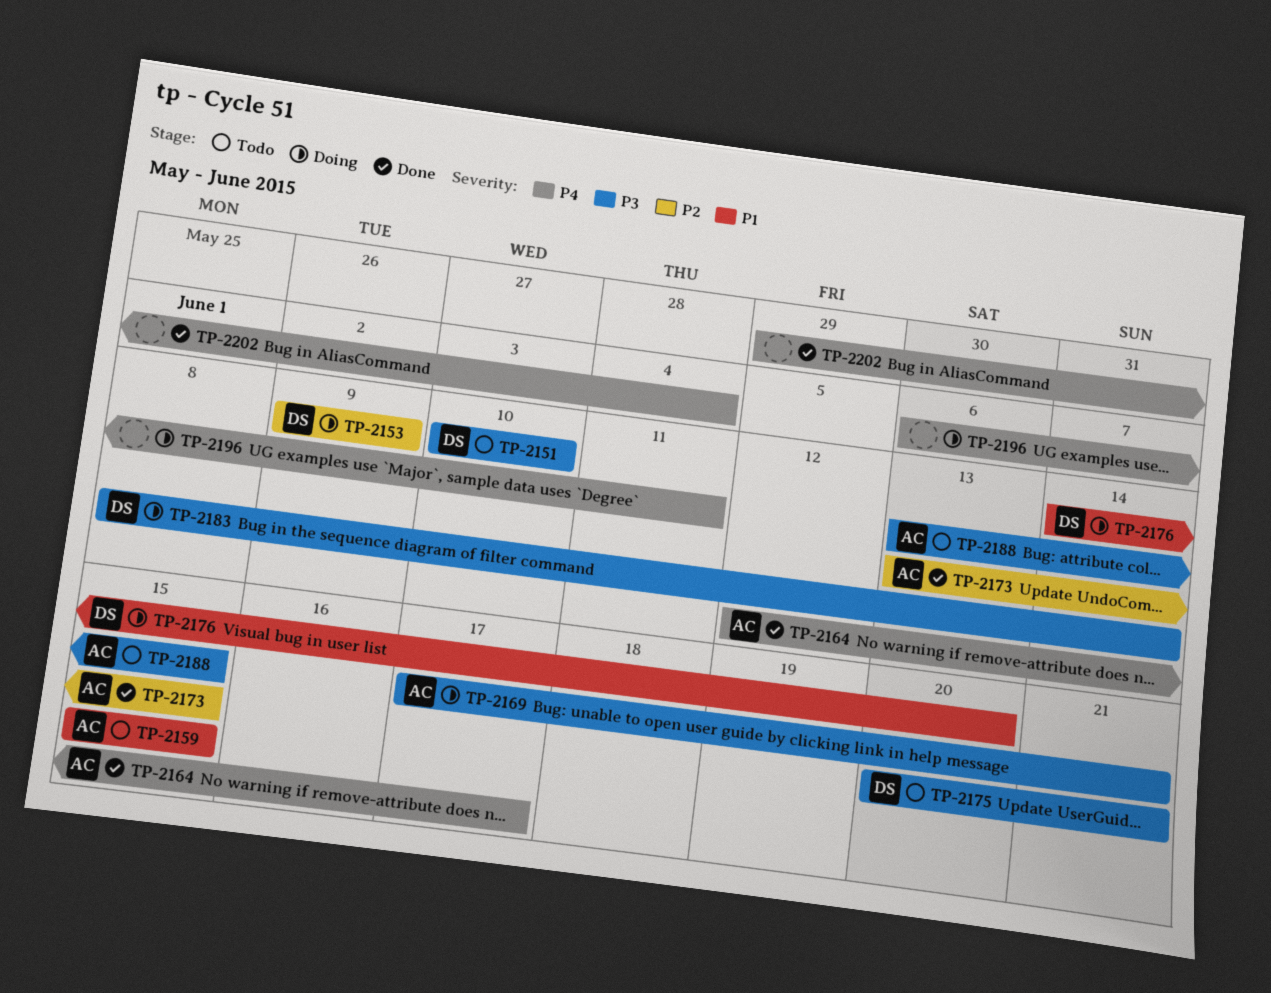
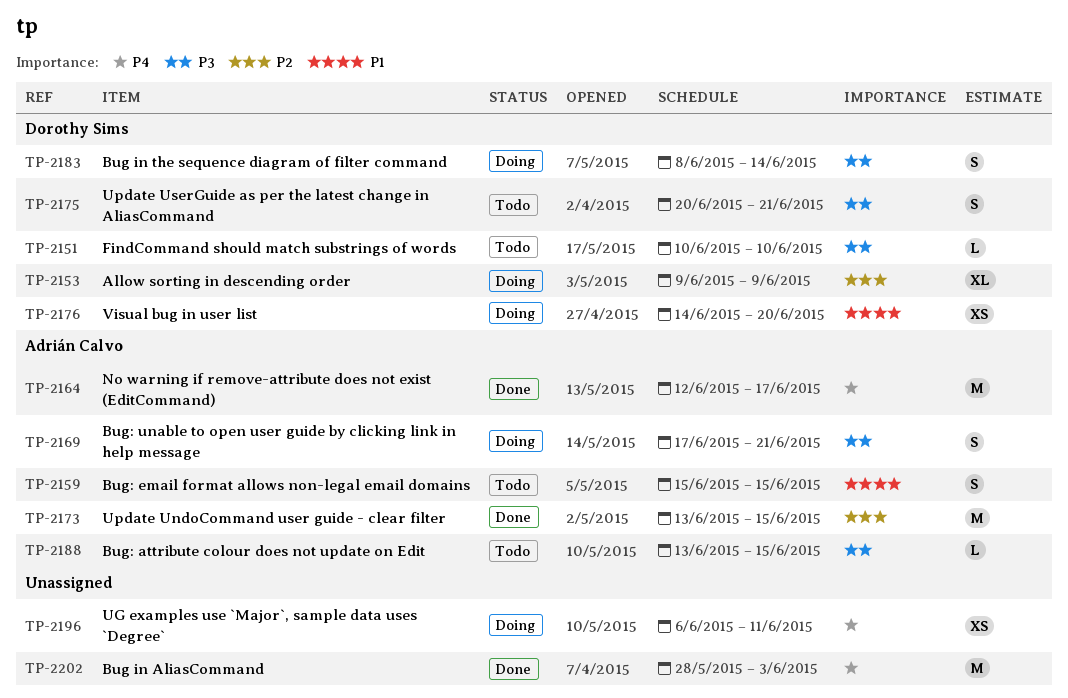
TP-2202, start: May 29 -> May 28
TP-2202, due: Jun 4 -> Jun 3

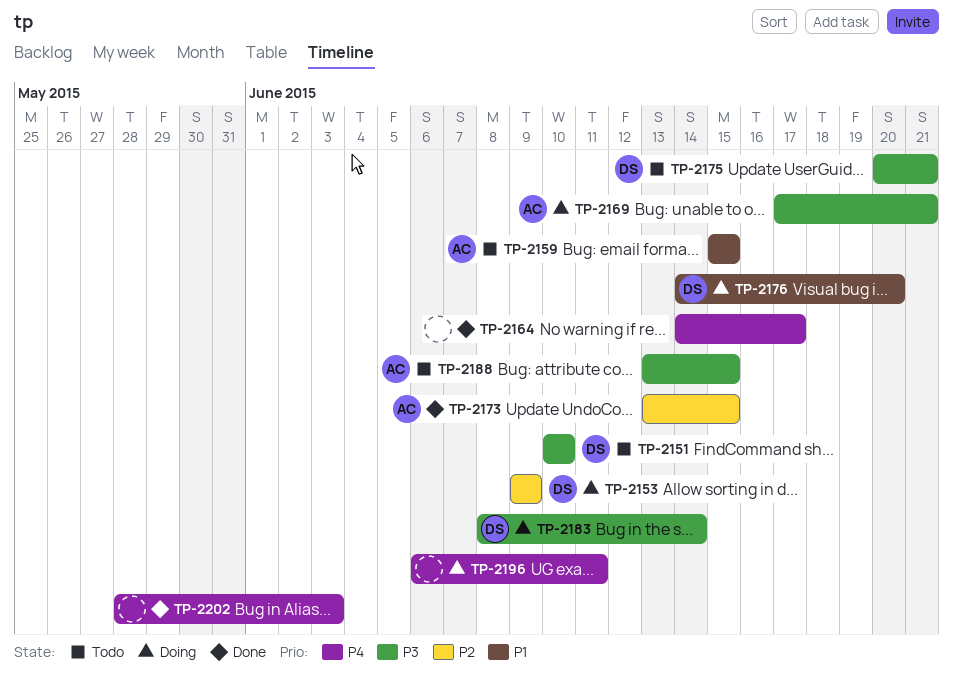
TP-2164, owner: Adrián Calvo -> none
TP-2164, start: Jun 12 -> Jun 14

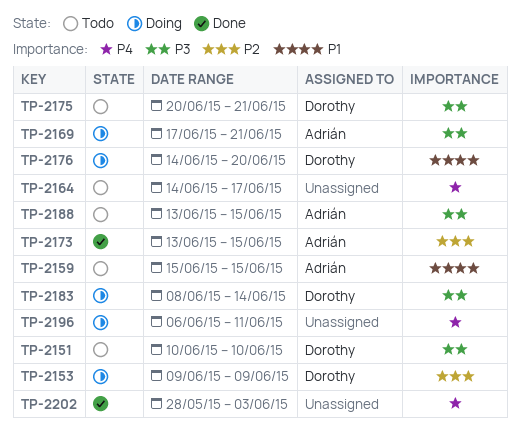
TP-2164, status: Done -> Todo

